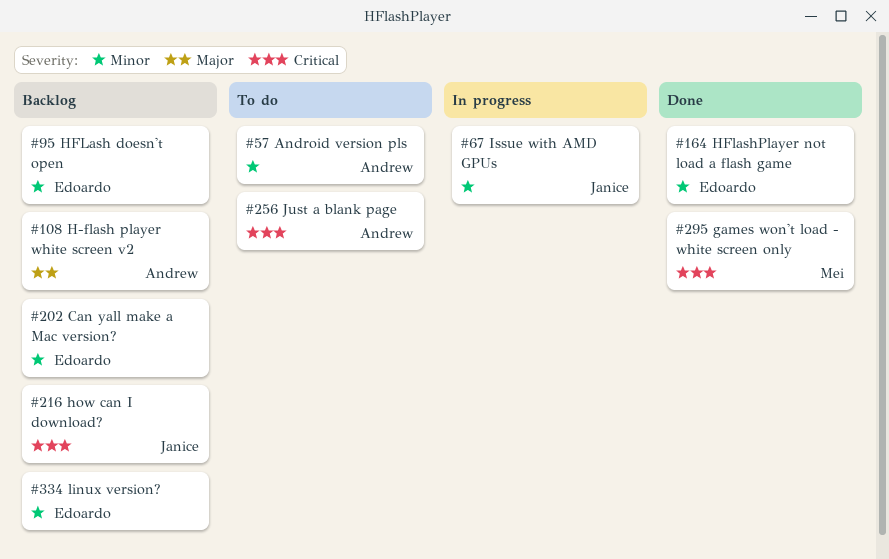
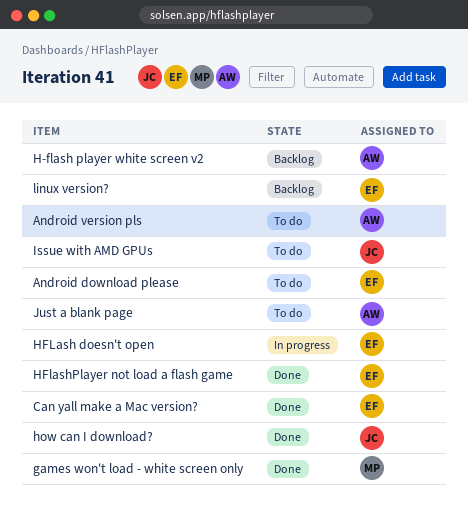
Android download please: none -> present
Can yall make a Mac version?, status: Backlog -> Done
HFLash doesn't open, status: Backlog -> In progress
how can I download?, status: Backlog -> Done
Issue with AMD GPUs, status: In progress -> To do

